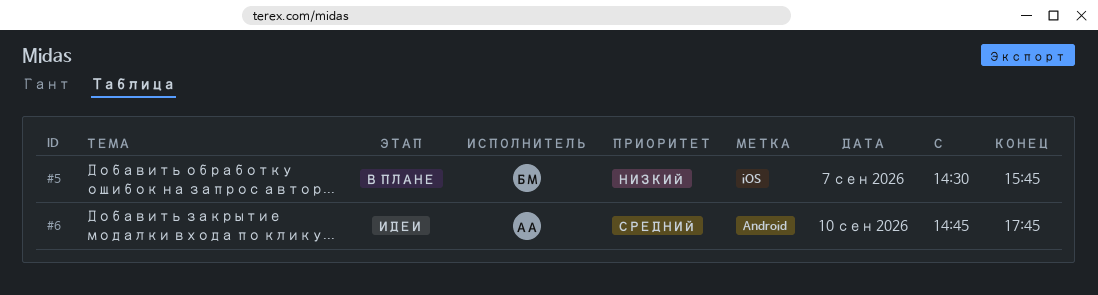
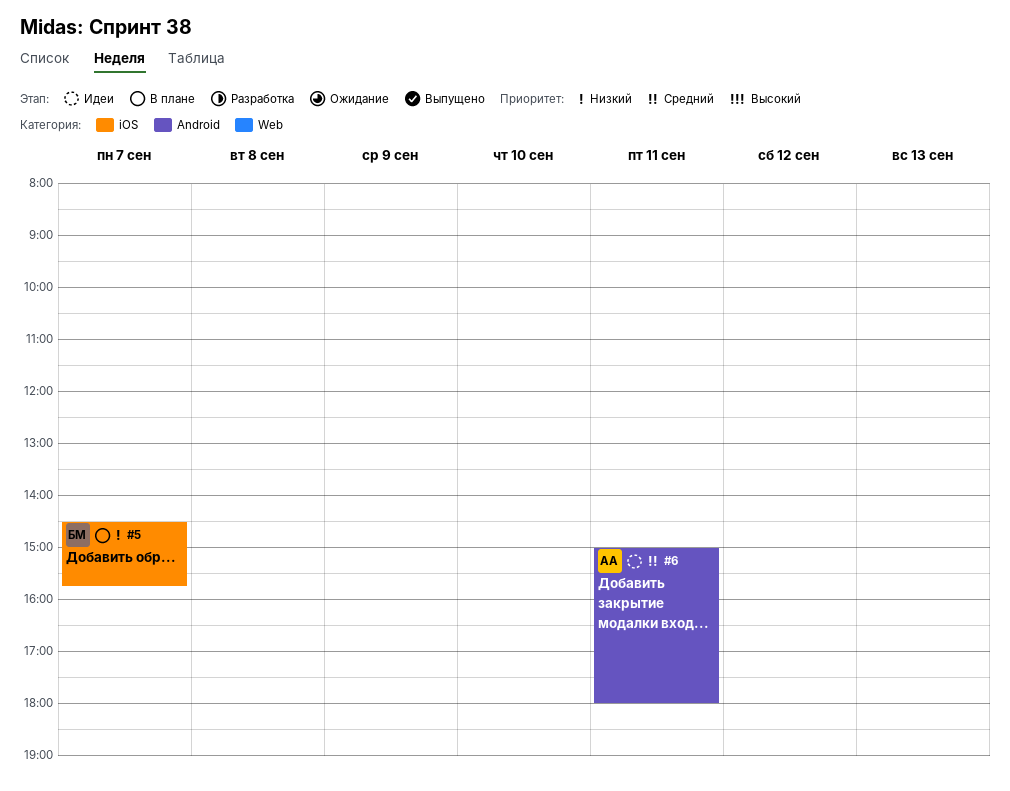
#6, day: Sep 10 -> Sep 11
#6, begins: 14:45 -> 15:00
#6, ends: 17:45 -> 18:00

